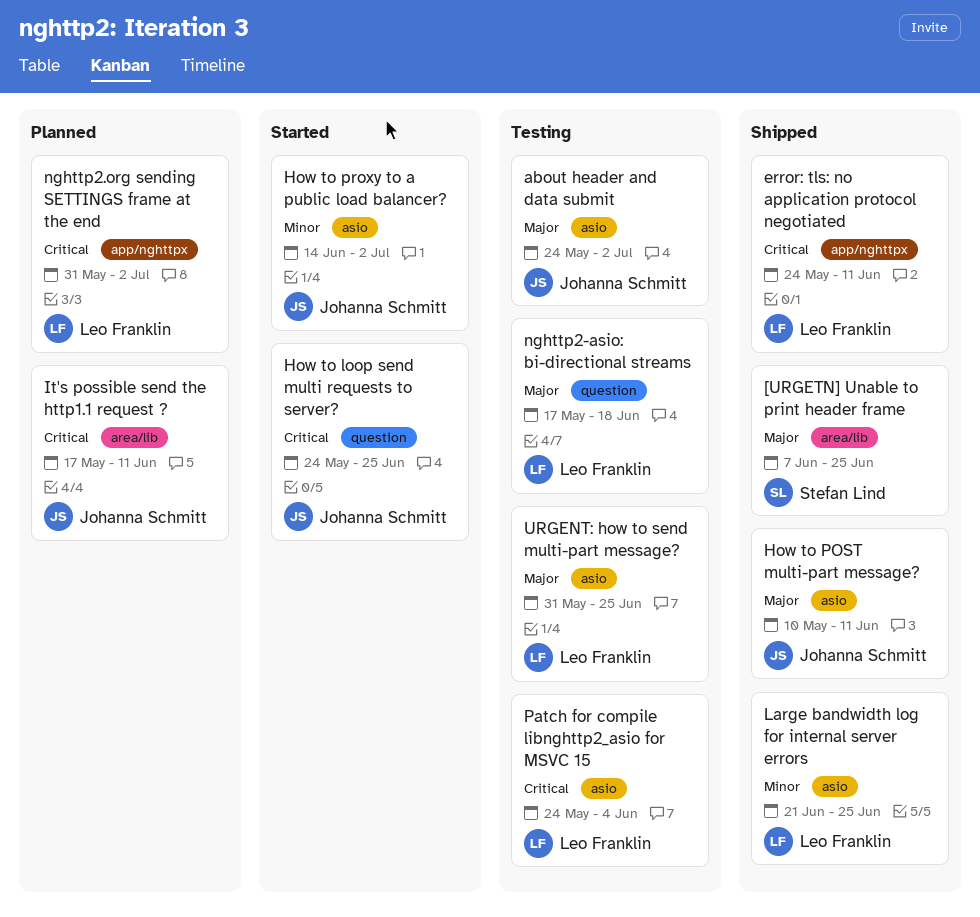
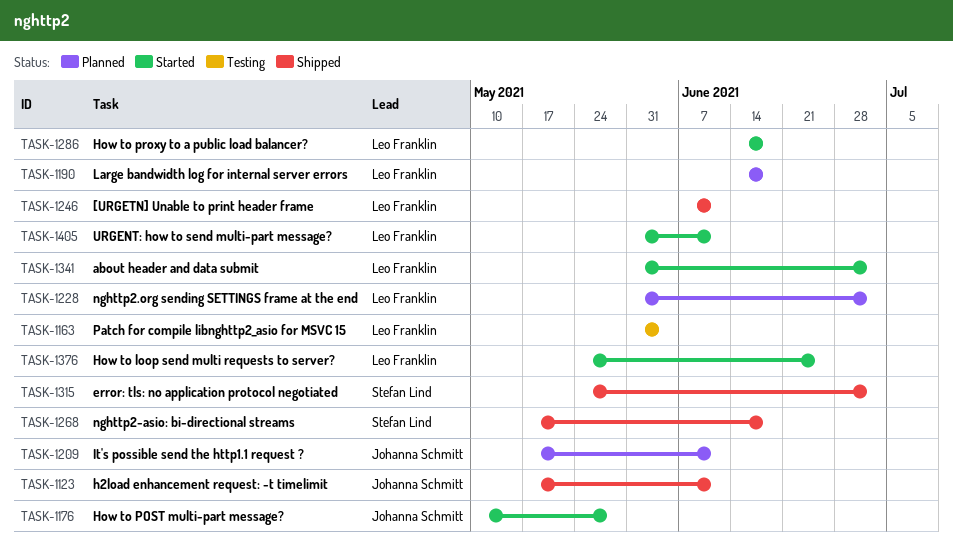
[URGETN] Unable to print header frame, owner: Stefan Lind -> Leo Franklin
[URGETN] Unable to print header frame, due: Jun 25 -> Jun 11
about header and data submit, status: Testing -> Started
about header and data submit, owner: Johanna Schmitt -> Leo Franklin
about header and data submit, start: May 24 -> May 31
error: tls: no application protocol negotiated, owner: Leo Franklin -> Stefan Lind
error: tls: no application protocol negotiated, due: Jun 11 -> Jul 2
h2load enhancement request: -t timelimit: none -> present
How to loop send multi requests to server?, owner: Johanna Schmitt -> Leo Franklin
How to POST multi-part message?, status: Shipped -> Started
How to POST multi-part message?, due: Jun 11 -> May 28
How to proxy to a public load balancer?, owner: Johanna Schmitt -> Leo Franklin
How to proxy to a public load balancer?, due: Jul 2 -> Jun 18
Large bandwidth log for internal server errors, status: Shipped -> Planned
Large bandwidth log for internal server errors, start: Jun 21 -> Jun 14
Large bandwidth log for internal server errors, due: Jun 25 -> Jun 18
nghttp2-asio: bi-directional streams, status: Testing -> Shipped
nghttp2-asio: bi-directional streams, owner: Leo Franklin -> Stefan Lind
Patch for compile libnghttp2_asio for MSVC 15, start: May 24 -> May 31
URGENT: how to send multi-part message?, status: Testing -> Started
URGENT: how to send multi-part message?, due: Jun 25 -> Jun 11

